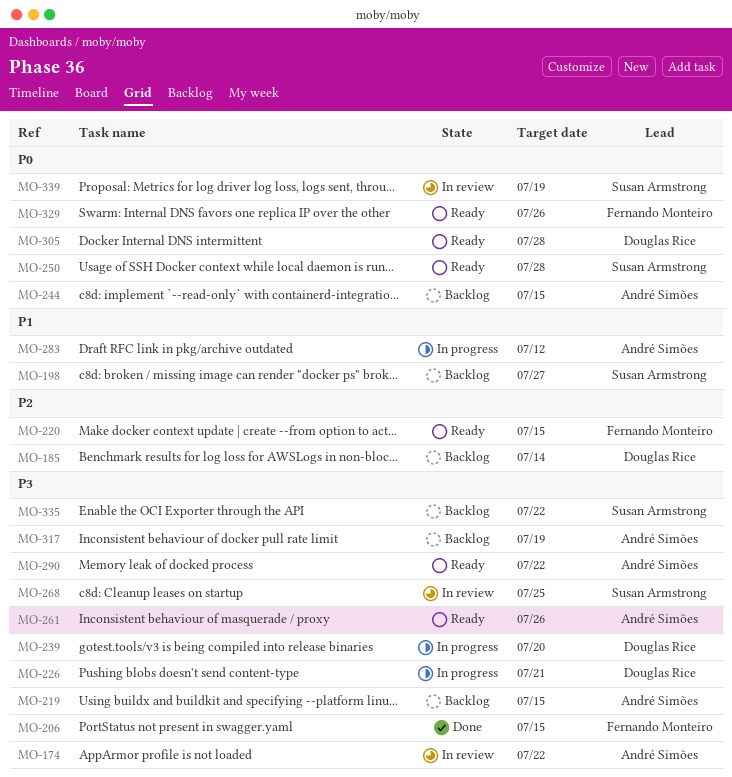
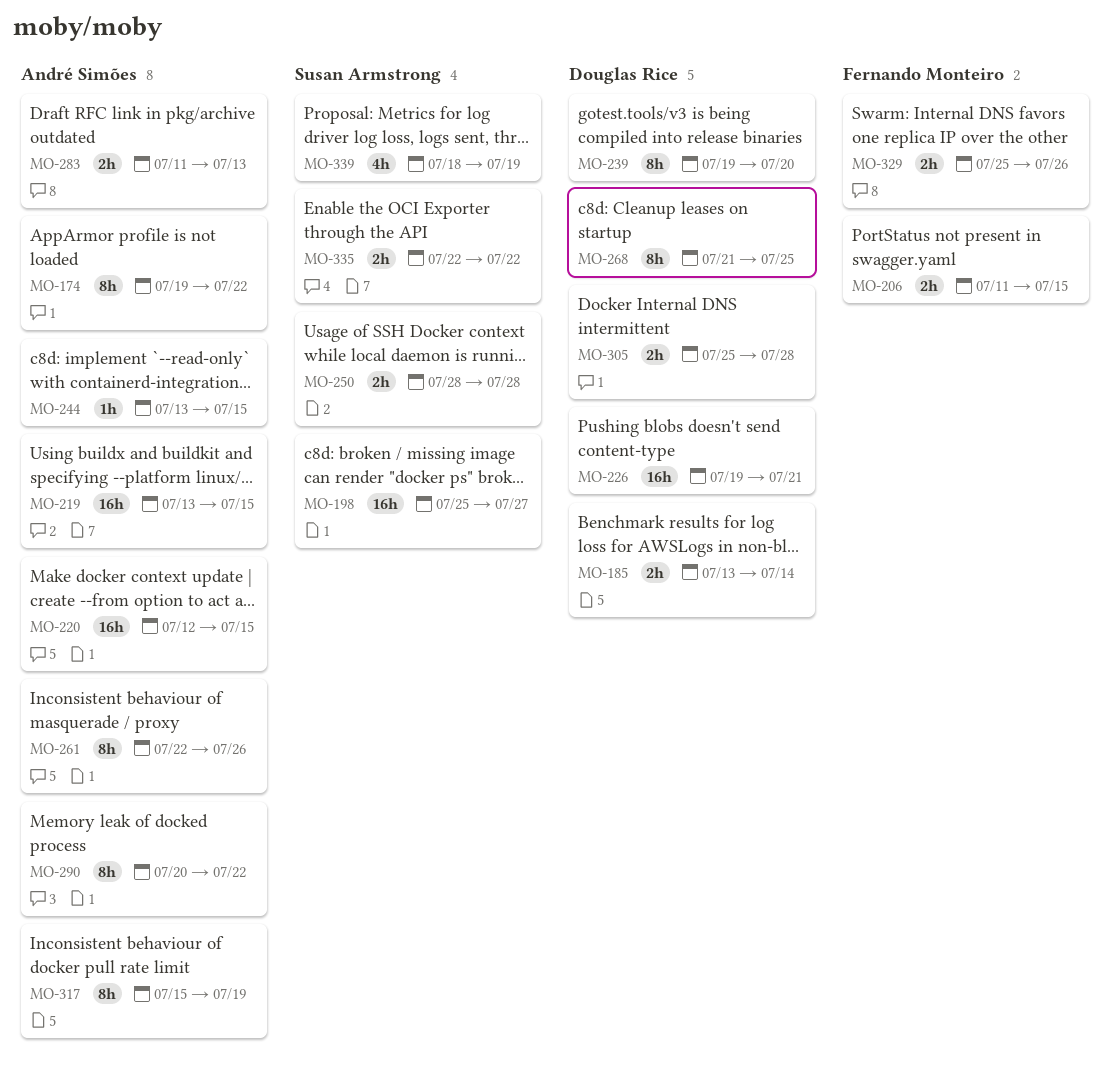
MO-220, owner: Fernando Monteiro -> André Simões
MO-268, owner: Susan Armstrong -> Douglas Rice
MO-283, due: Jul 12 -> Jul 13

